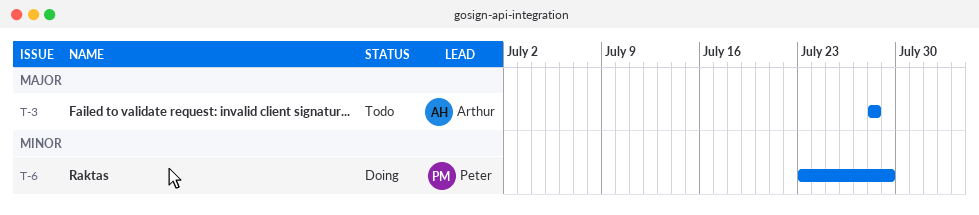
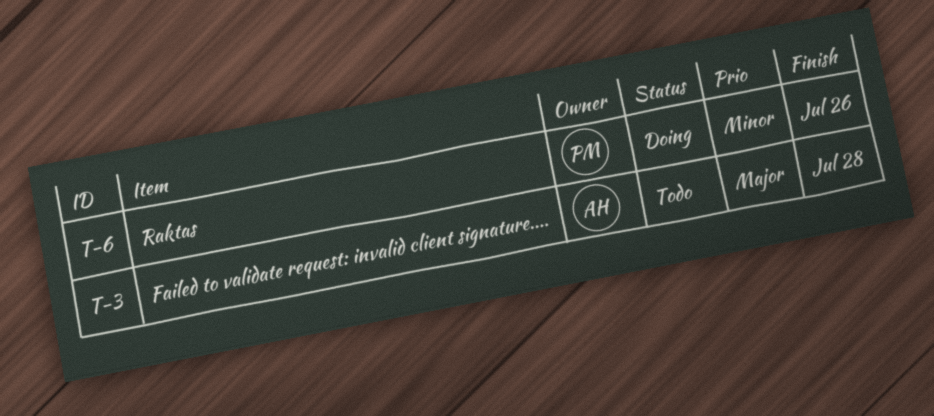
T-6, due: Jul 29 -> Jul 26

